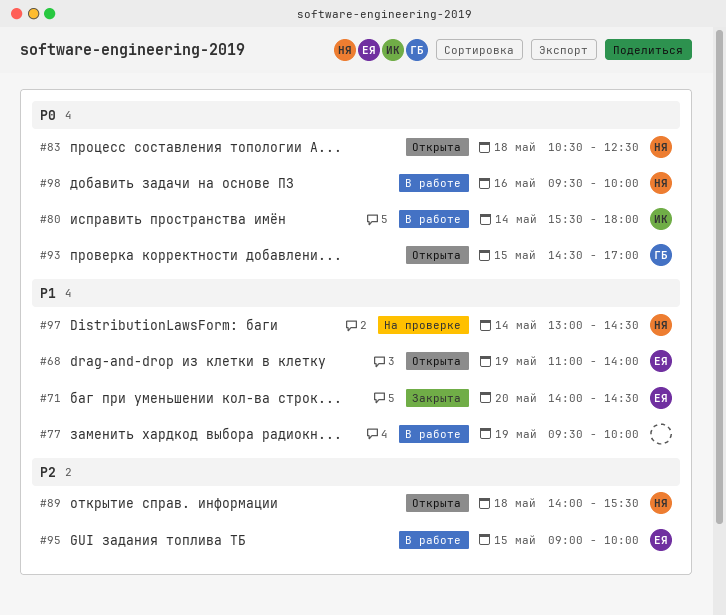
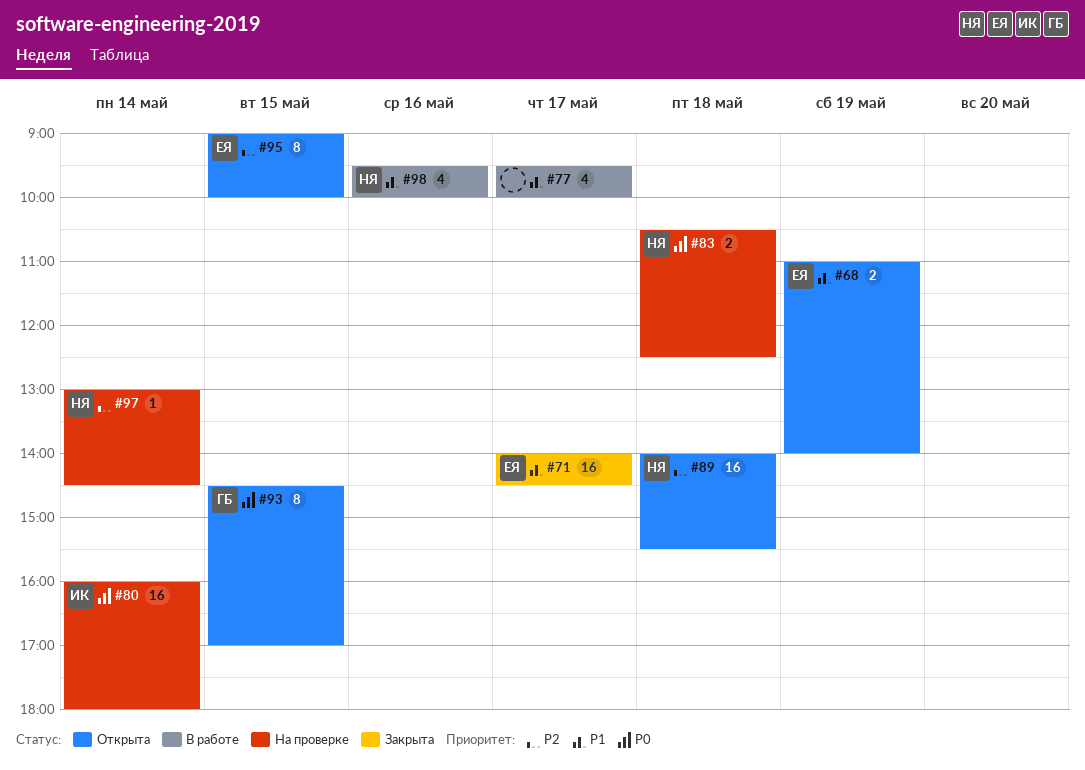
#71, day: May 20 -> May 17
#77, day: May 19 -> May 17
#80, status: В работе -> На проверке
#80, begins: 15:30 -> 16:00
#83, status: Открыта -> На проверке
#95, status: В работе -> Открыта
#97, priority: P1 -> P2
#98, priority: P0 -> P1

